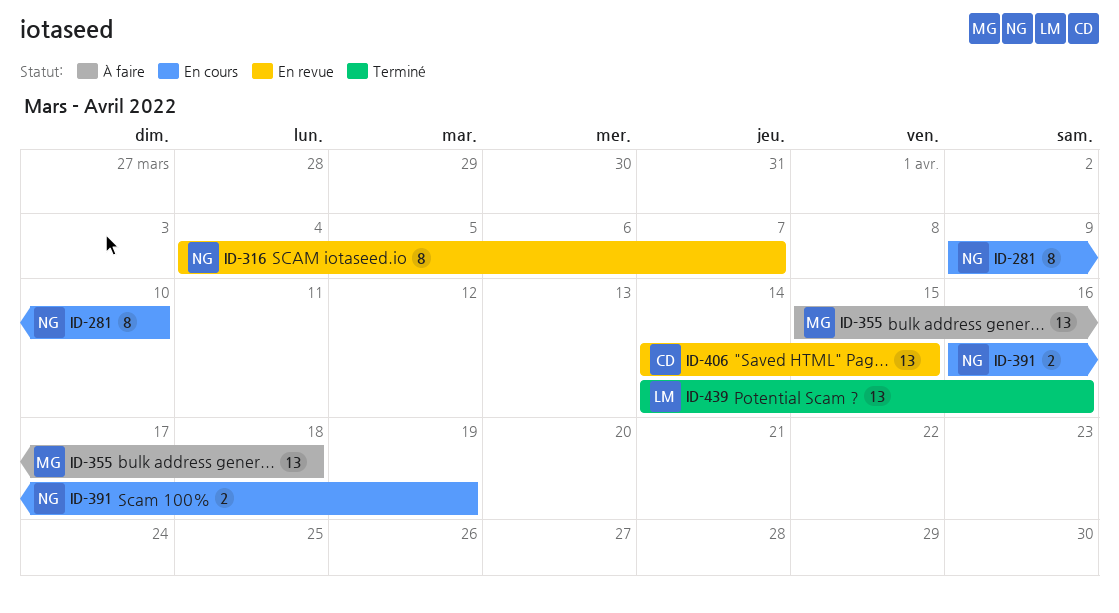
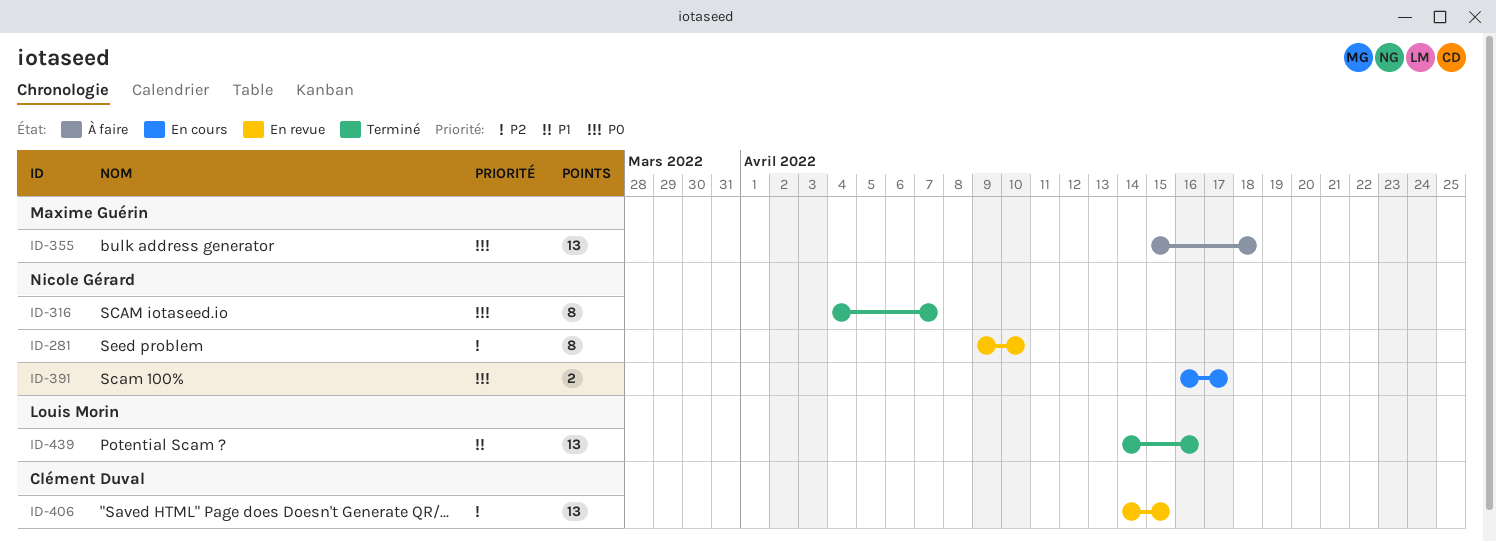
ID-281, status: En cours -> En revue
ID-316, status: En revue -> Terminé
ID-391, due: Apr 19 -> Apr 17

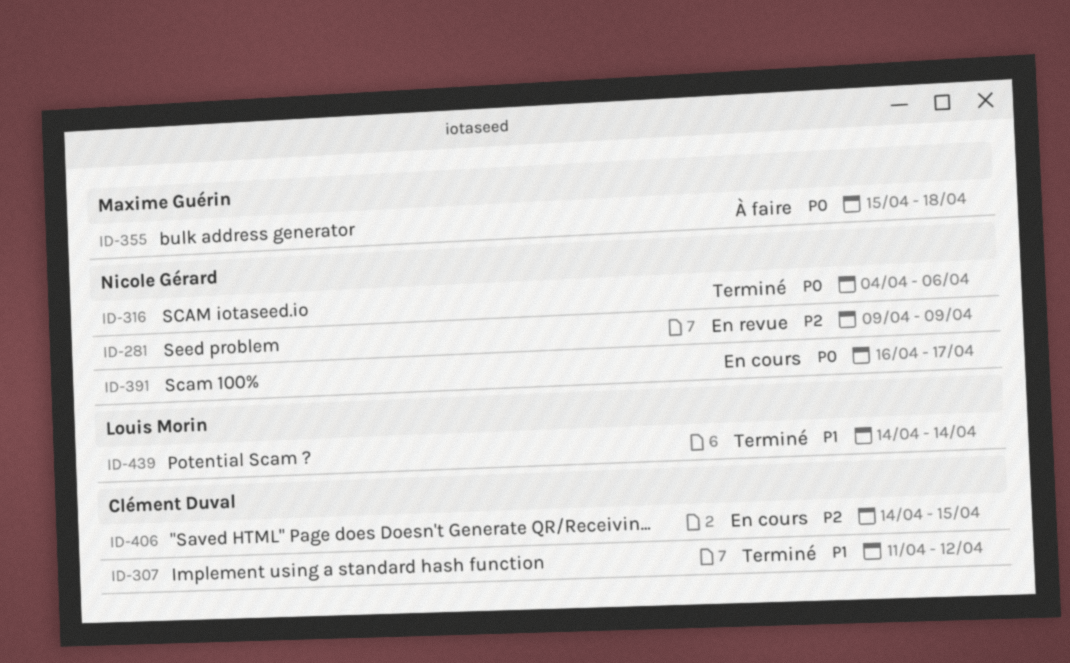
ID-281, due: Apr 10 -> Apr 9
ID-307: none -> present
ID-316, due: Apr 7 -> Apr 6
ID-406, status: En revue -> En cours
ID-439, due: Apr 16 -> Apr 14

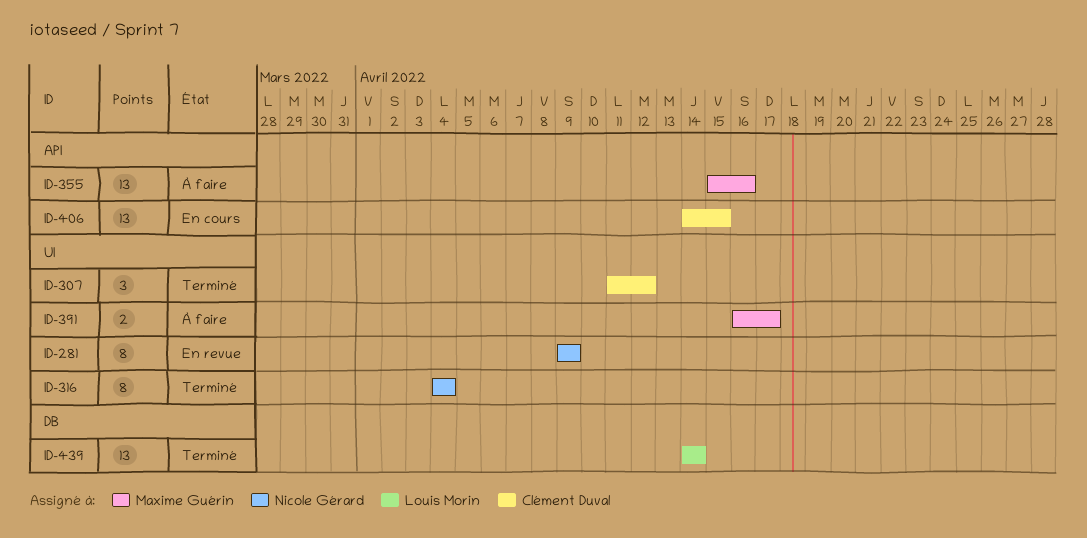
ID-316, due: Apr 6 -> Apr 4
ID-355, due: Apr 18 -> Apr 16
ID-391, status: En cours -> À faire
ID-391, owner: Nicole Gérard -> Maxime Guérin

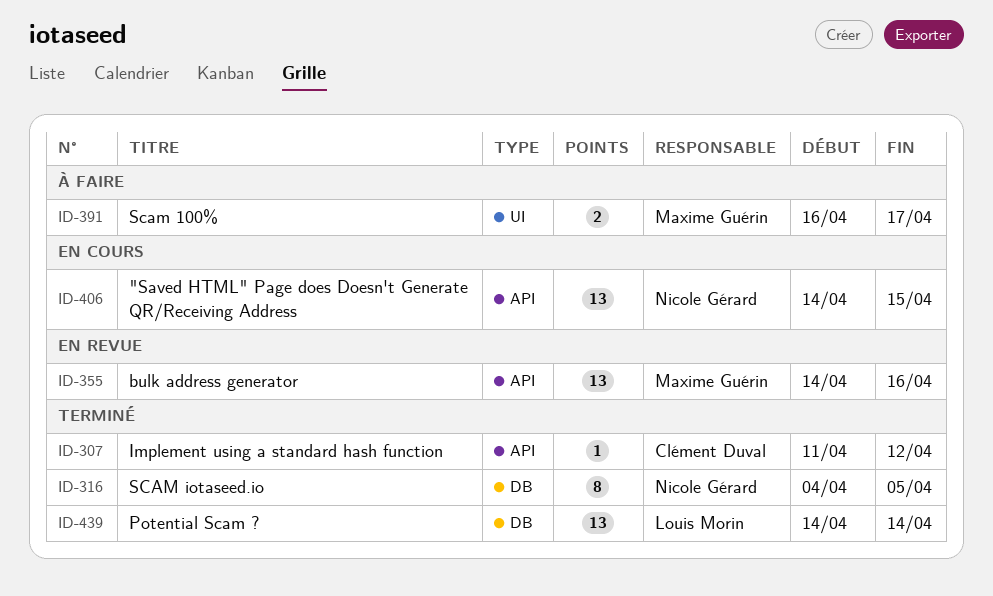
ID-281: present -> none
ID-307, label: UI -> API
ID-307, estimate: 3 -> 1
ID-316, label: UI -> DB
ID-316, due: Apr 4 -> Apr 5
ID-355, status: À faire -> En revue
ID-355, start: Apr 15 -> Apr 14
ID-406, owner: Clément Duval -> Nicole Gérard

